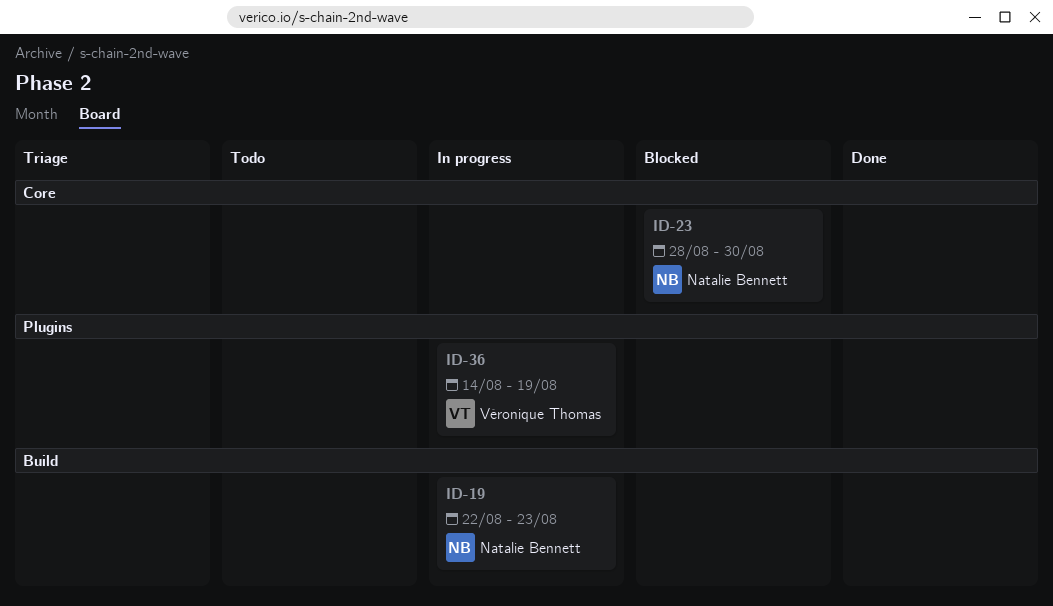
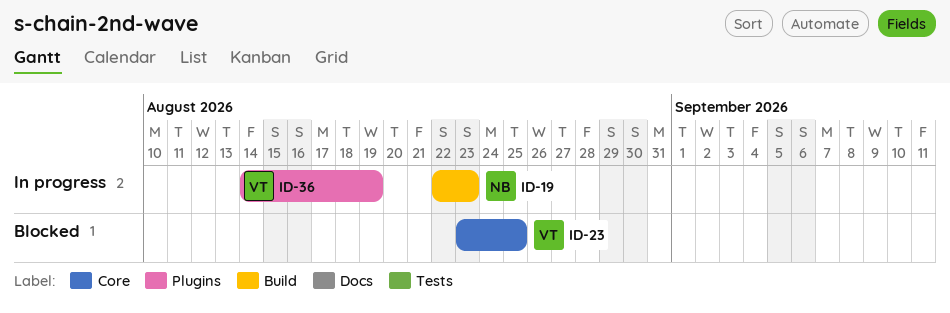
ID-23, owner: Natalie Bennett -> Véronique Thomas
ID-23, start: Aug 28 -> Aug 23
ID-23, due: Aug 30 -> Aug 25

